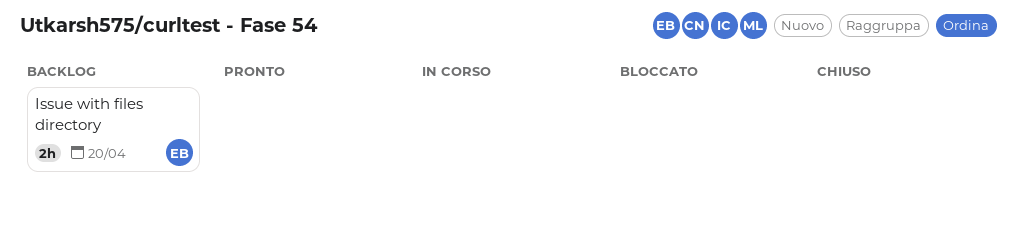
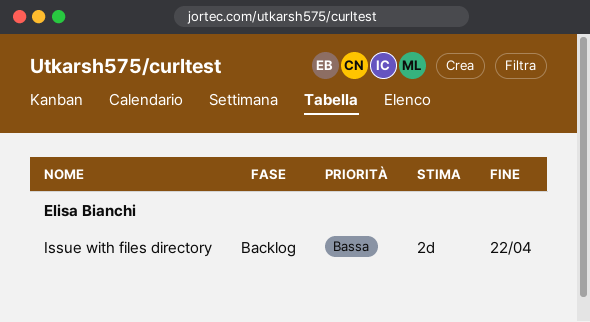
Issue with files directory, estimate: 2h -> 2d
Issue with files directory, due: Apr 20 -> Apr 22

